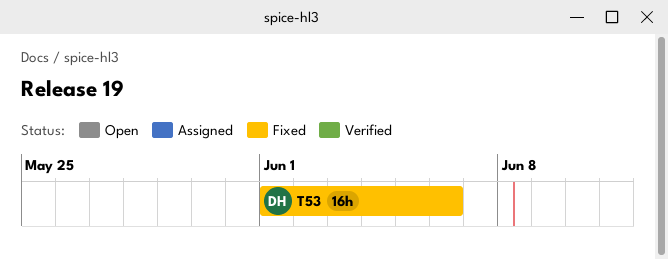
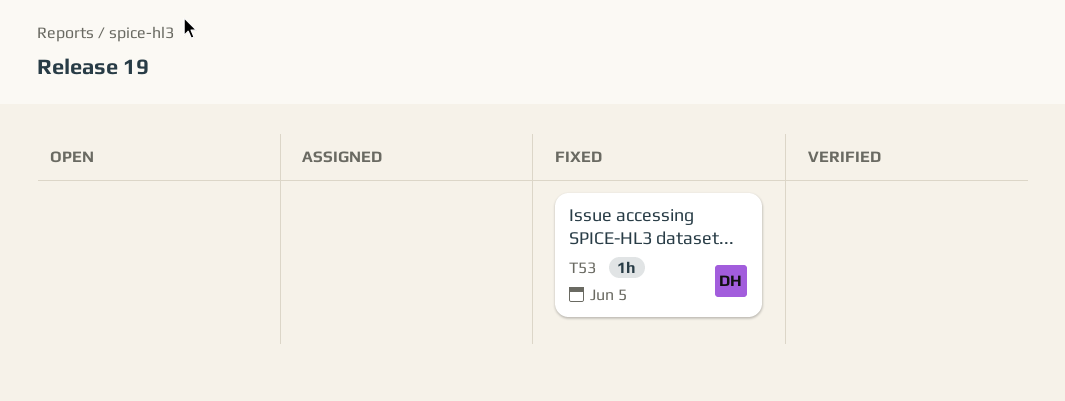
T53, estimate: 16h -> 1h
T53, due: Jun 6 -> Jun 5

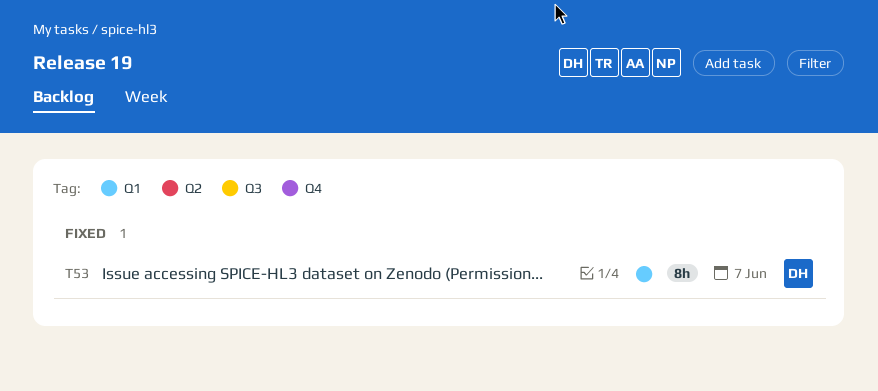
T53, estimate: 1h -> 8h
T53, due: Jun 5 -> Jun 7

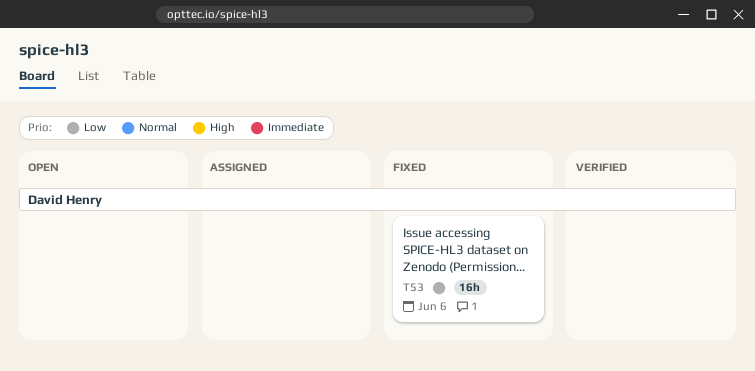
T53, estimate: 8h -> 16h
T53, due: Jun 7 -> Jun 6

